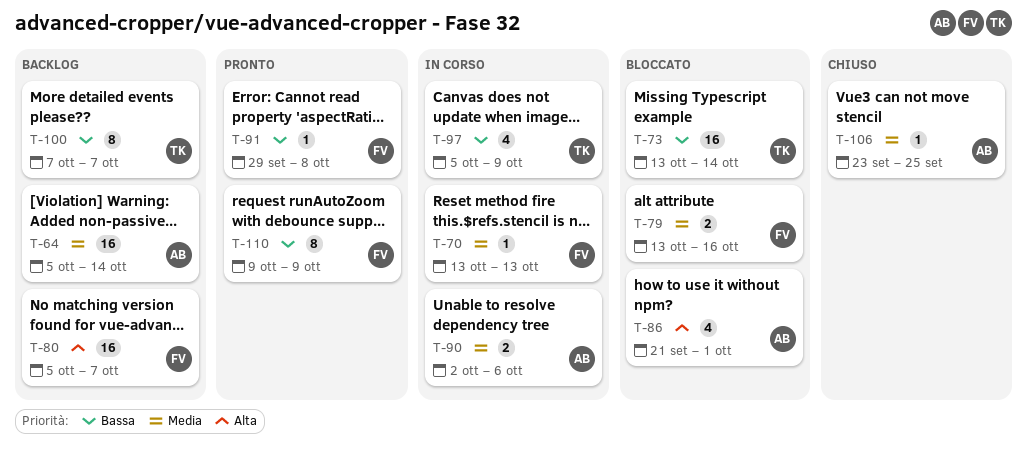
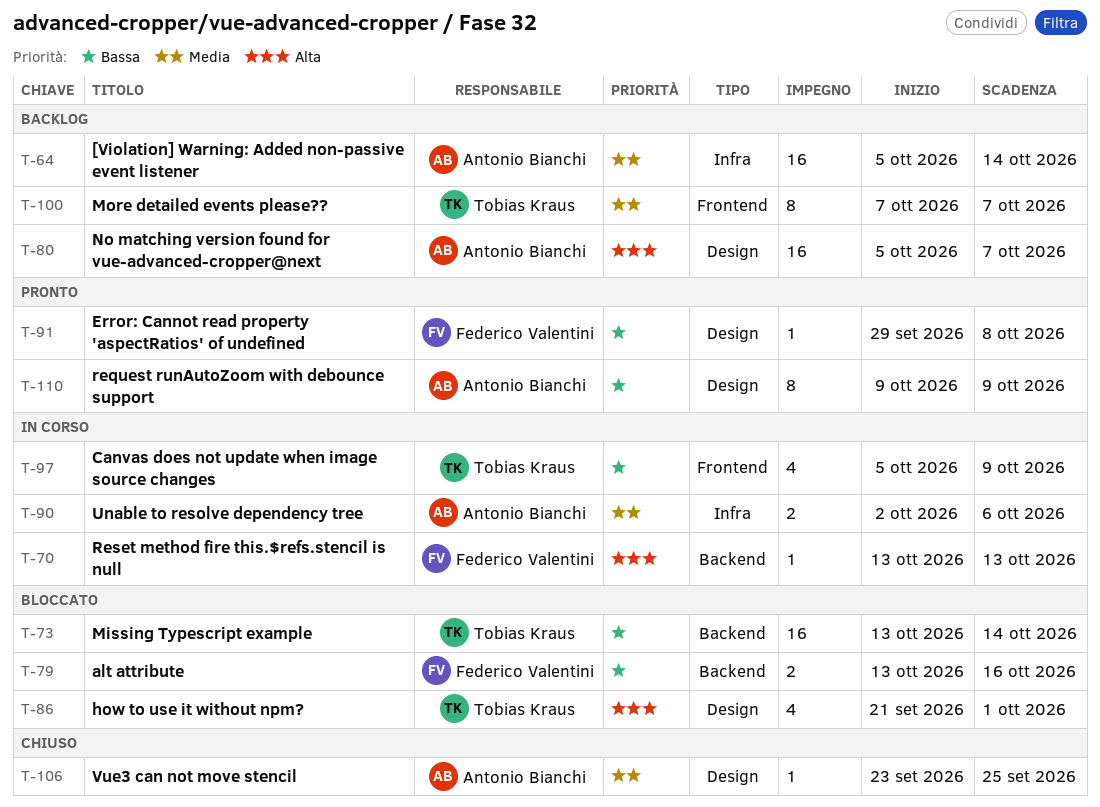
T-70, priority: Media -> Alta
T-79, priority: Media -> Bassa
T-80, owner: Federico Valentini -> Antonio Bianchi
T-86, owner: Antonio Bianchi -> Tobias Kraus
T-100, priority: Bassa -> Media
T-110, owner: Federico Valentini -> Antonio Bianchi

